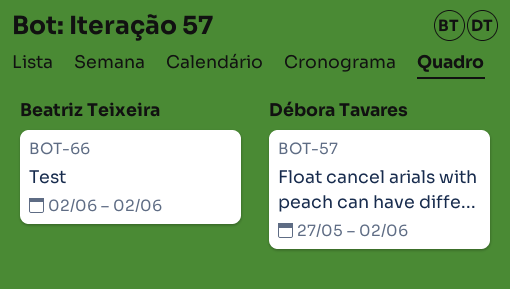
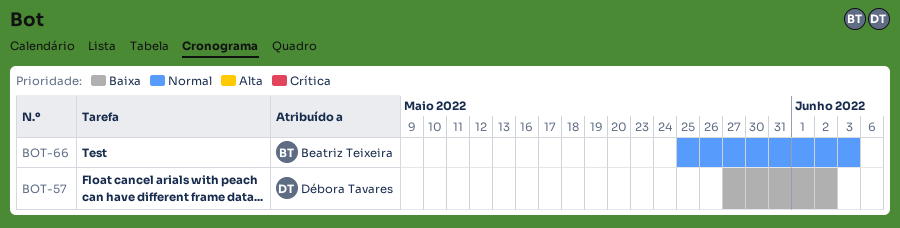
BOT-66, start: Jun 2 -> May 25
BOT-66, due: Jun 2 -> Jun 3

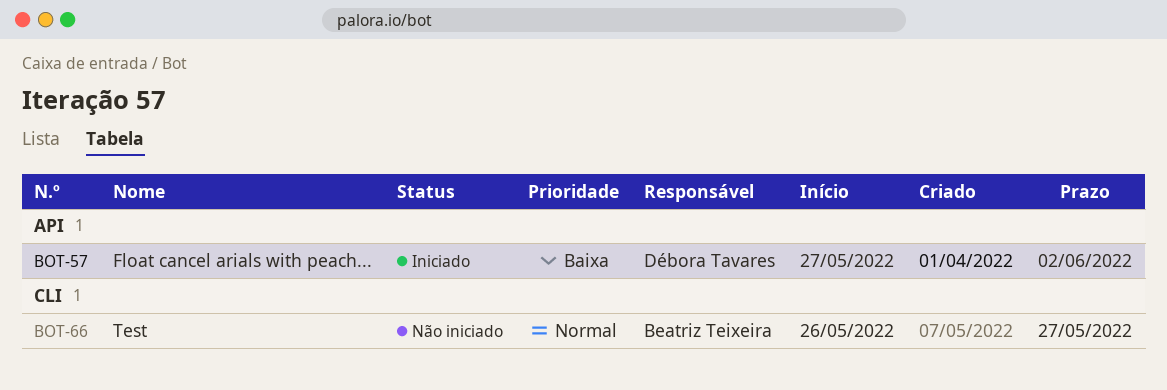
BOT-66, start: May 25 -> May 26
BOT-66, due: Jun 3 -> May 27

